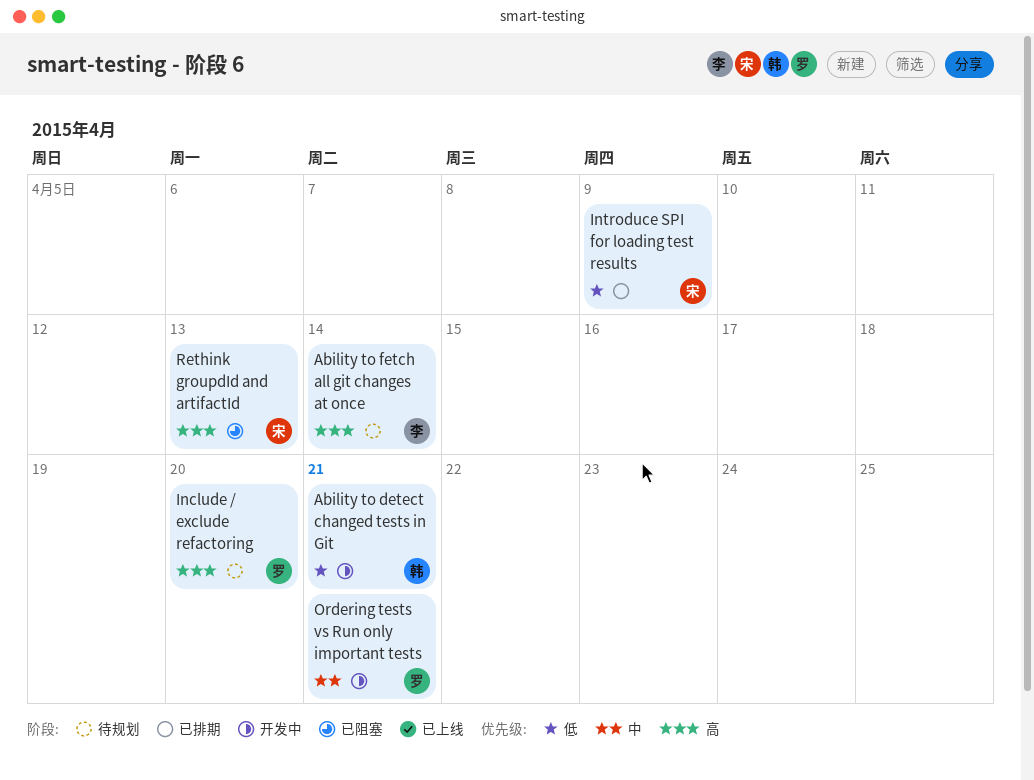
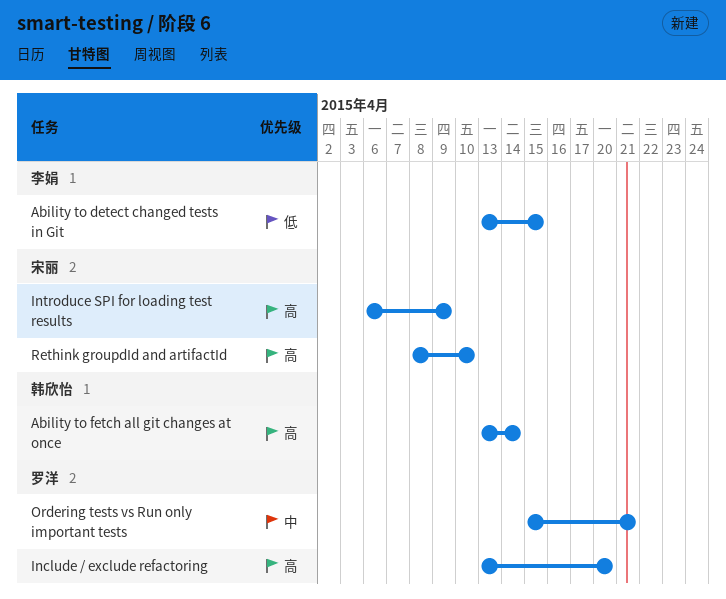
Ability to detect changed tests in Git, owner: 韩欣怡 -> 李娟
Ability to detect changed tests in Git, due: Apr 21 -> Apr 15
Ability to fetch all git changes at once, owner: 李娟 -> 韩欣怡
Introduce SPI for loading test results, priority: 低 -> 高
Rethink groupdId and artifactId, due: Apr 13 -> Apr 10

